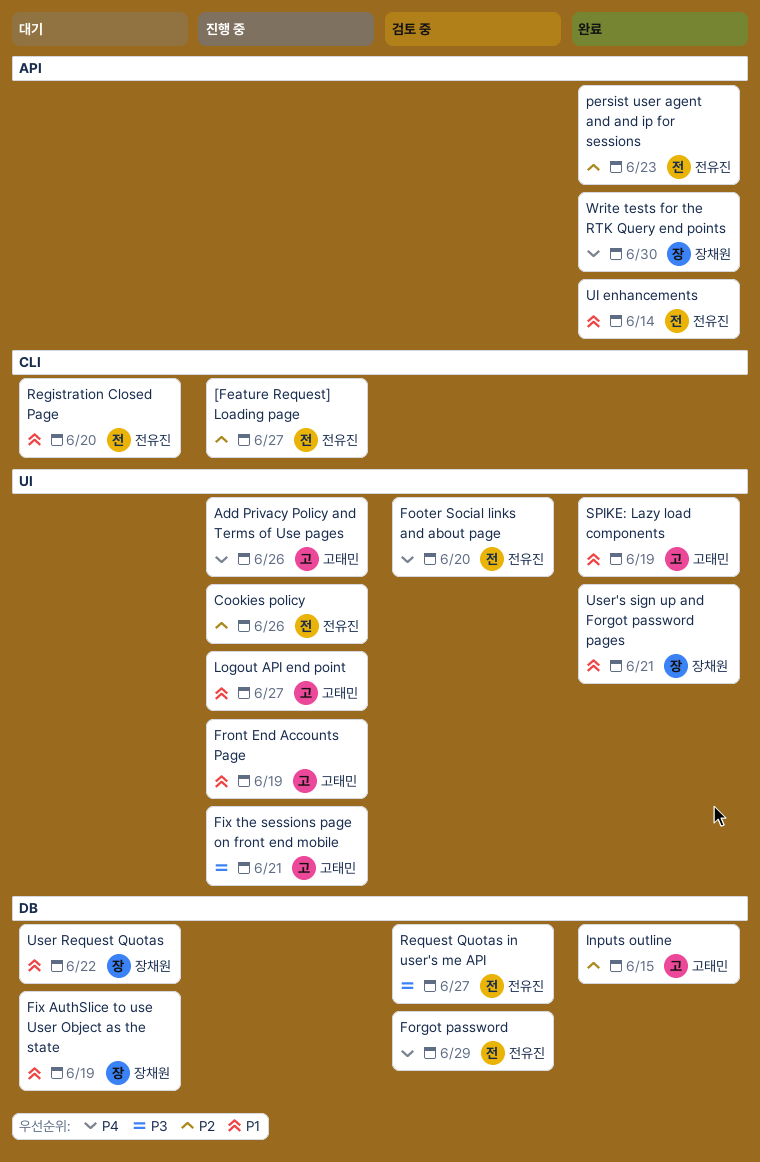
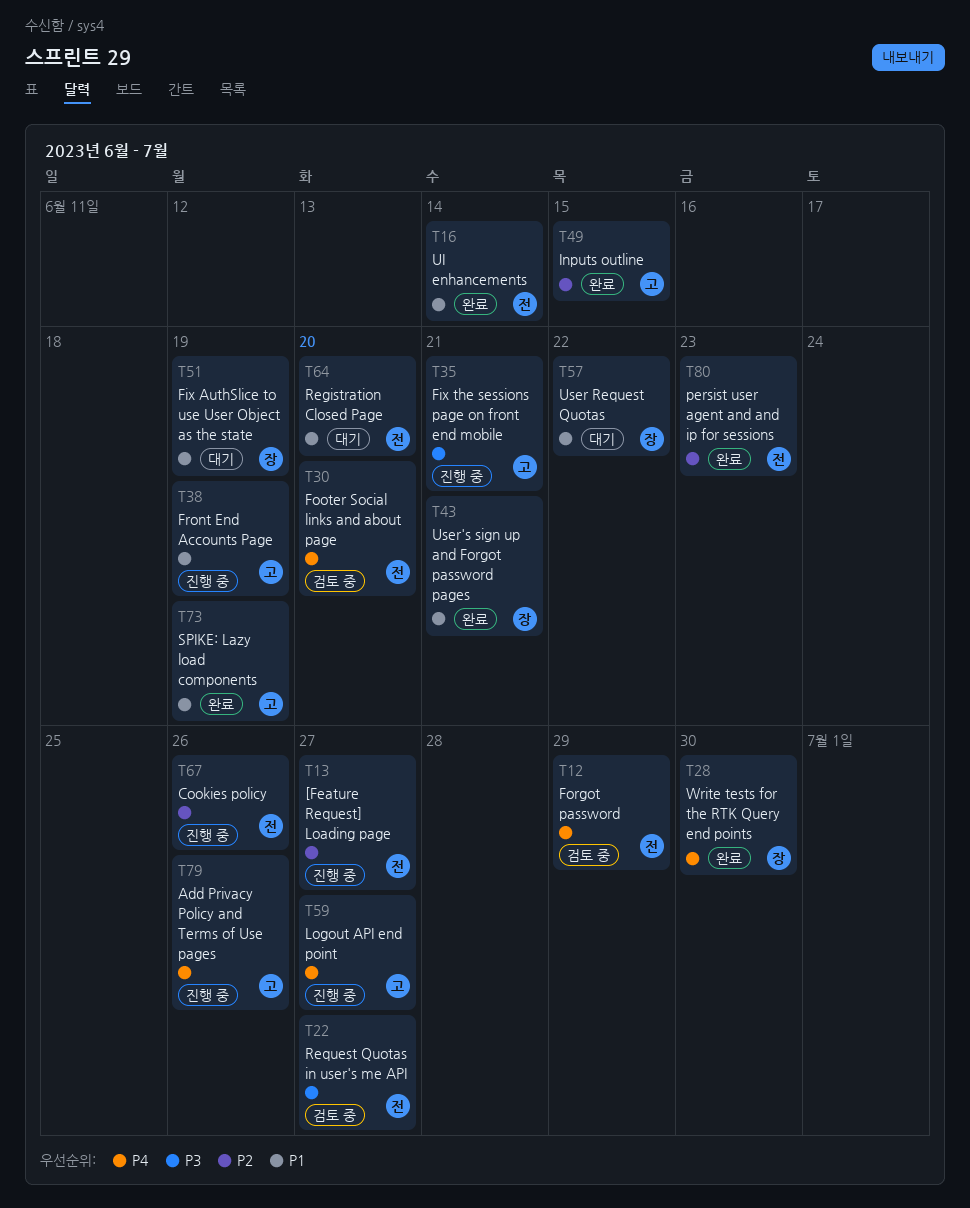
Logout API end point, priority: P1 -> P4

